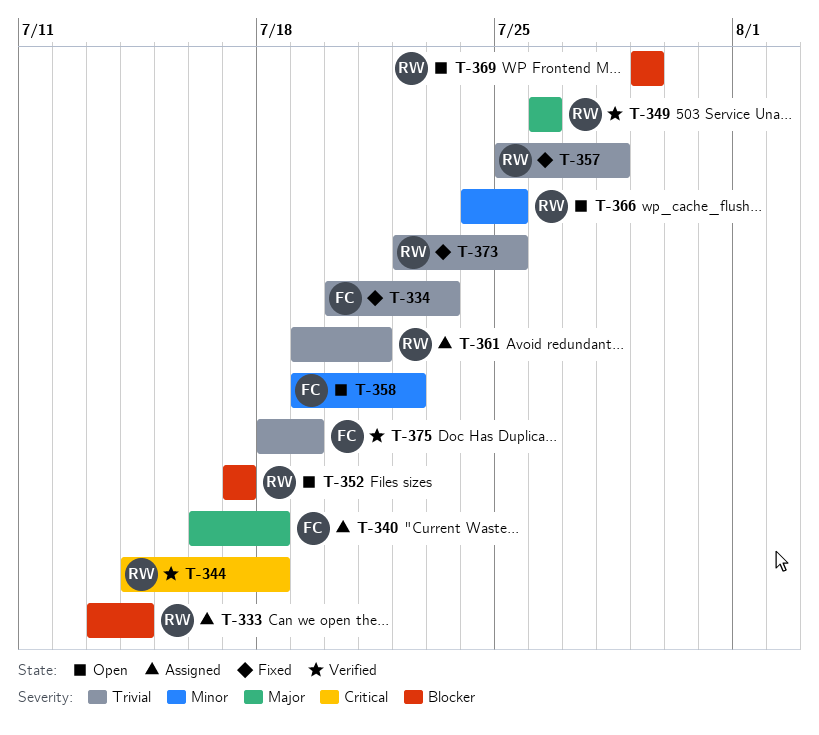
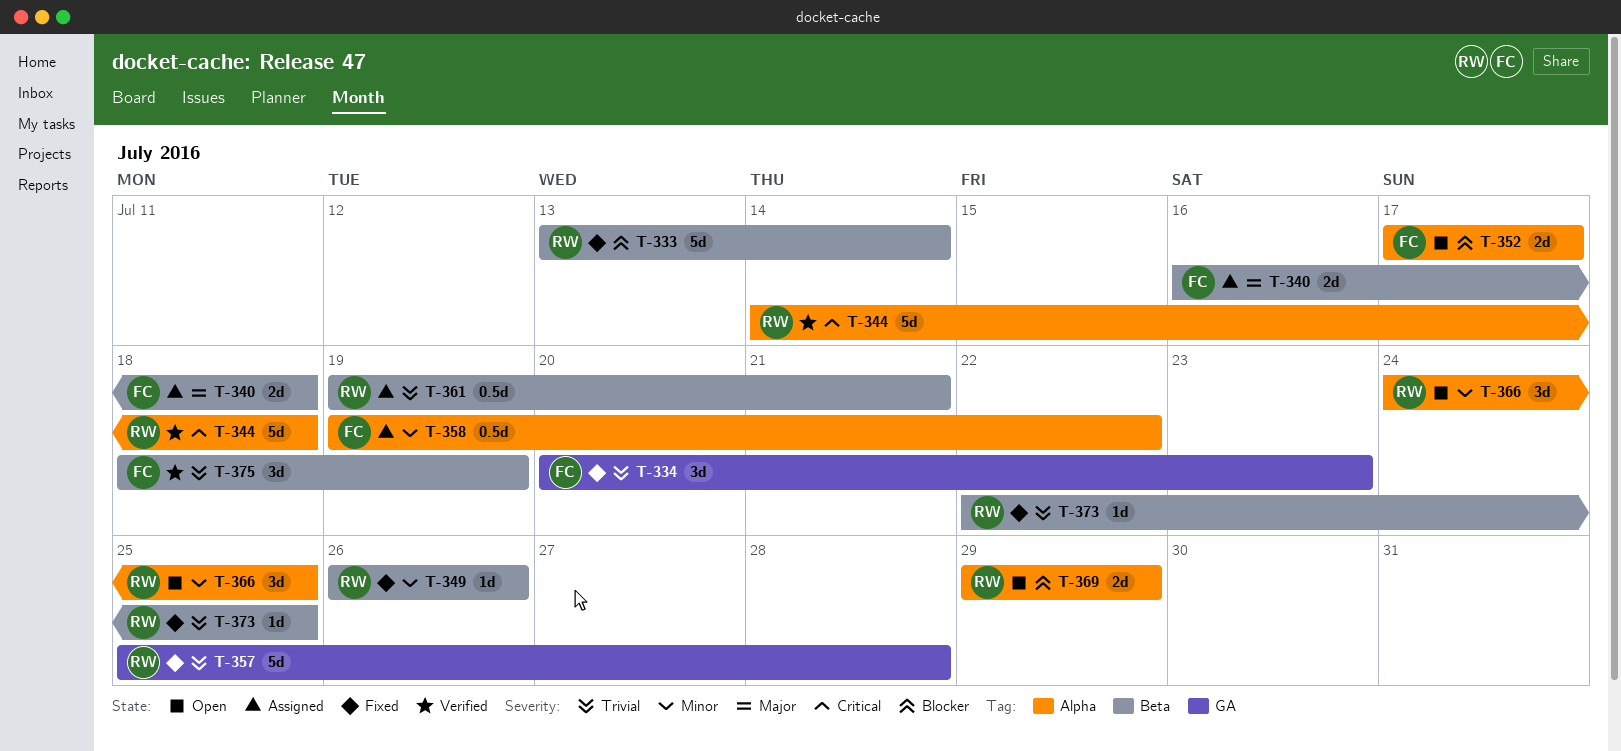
T-333, status: Assigned -> Fixed
T-349, status: Verified -> Fixed
T-349, priority: Major -> Minor
T-352, owner: RW -> FC
T-358, status: Open -> Assigned

